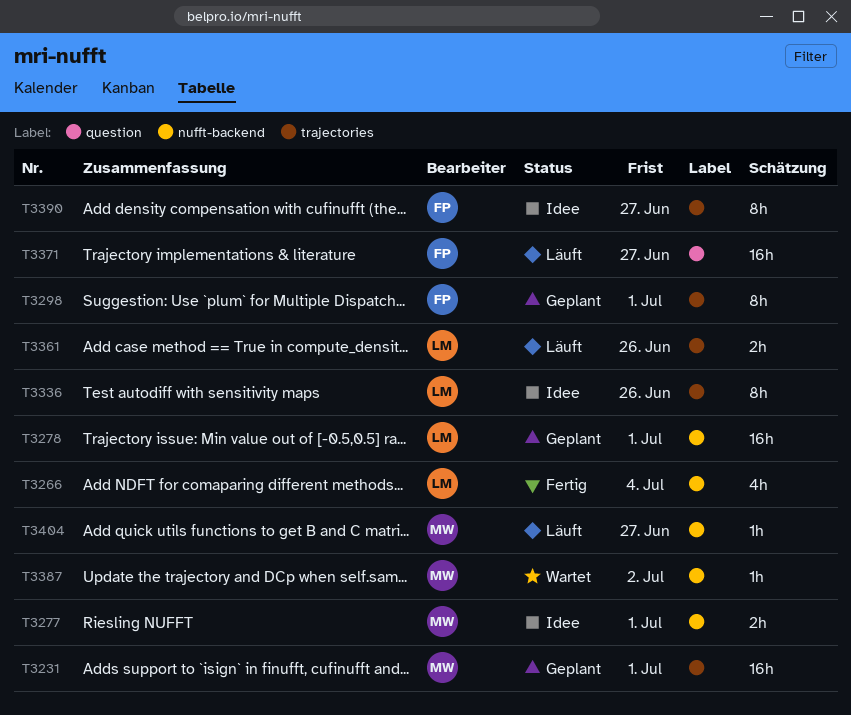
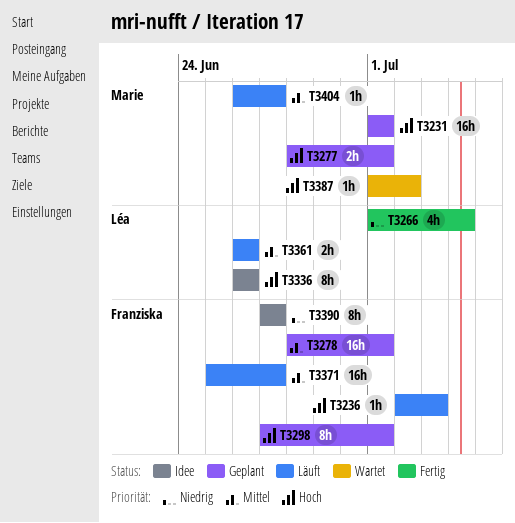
T3236: none -> present
T3277, status: Idee -> Geplant
T3278, owner: Léa -> Franziska

